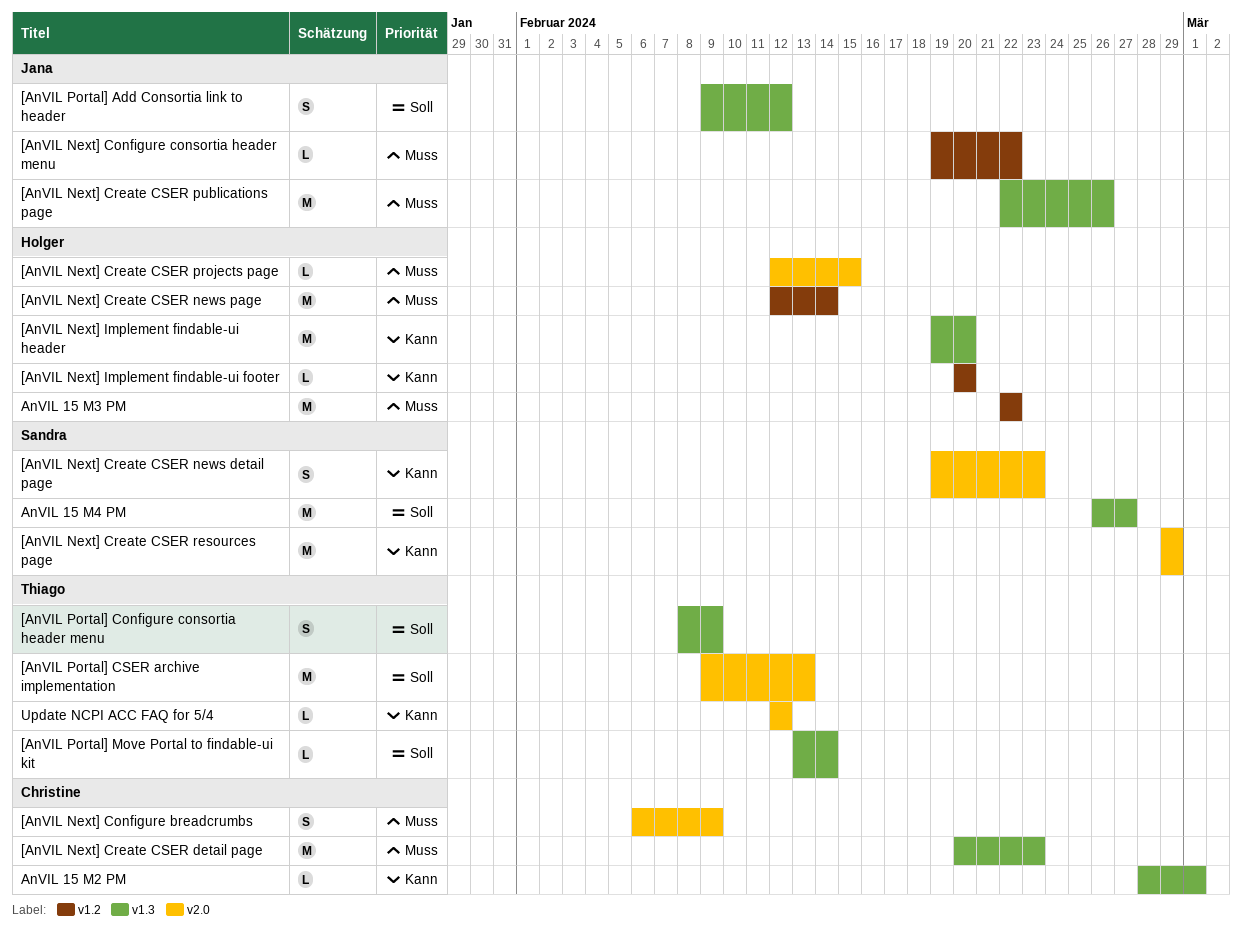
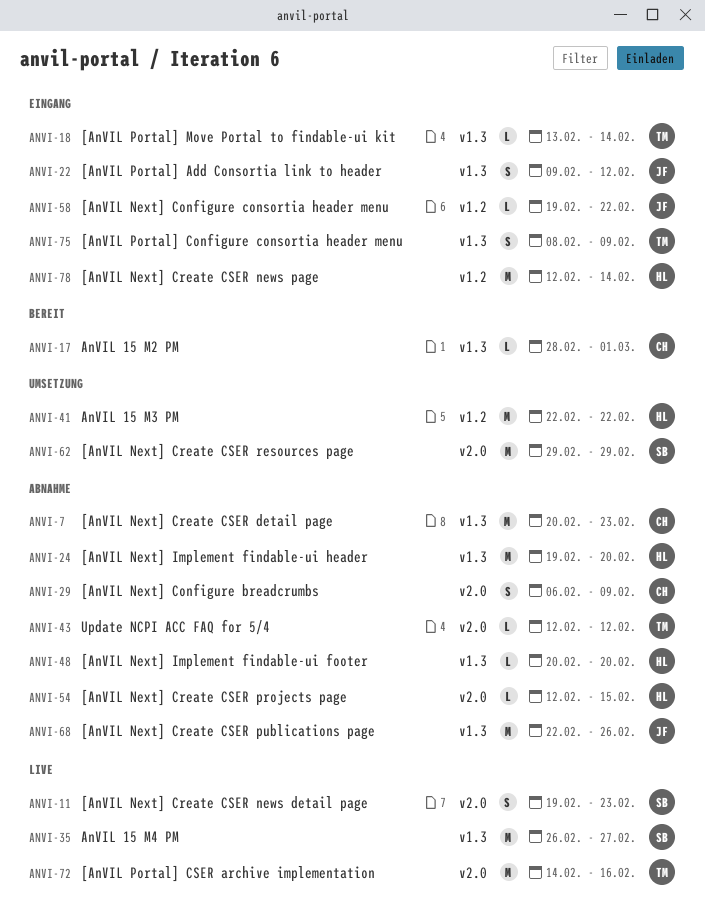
[AnVIL Next] Implement findable-ui footer, label: v1.2 -> v1.3
[AnVIL Portal] CSER archive implementation, start: Feb 9 -> Feb 14
[AnVIL Portal] CSER archive implementation, due: Feb 13 -> Feb 16

